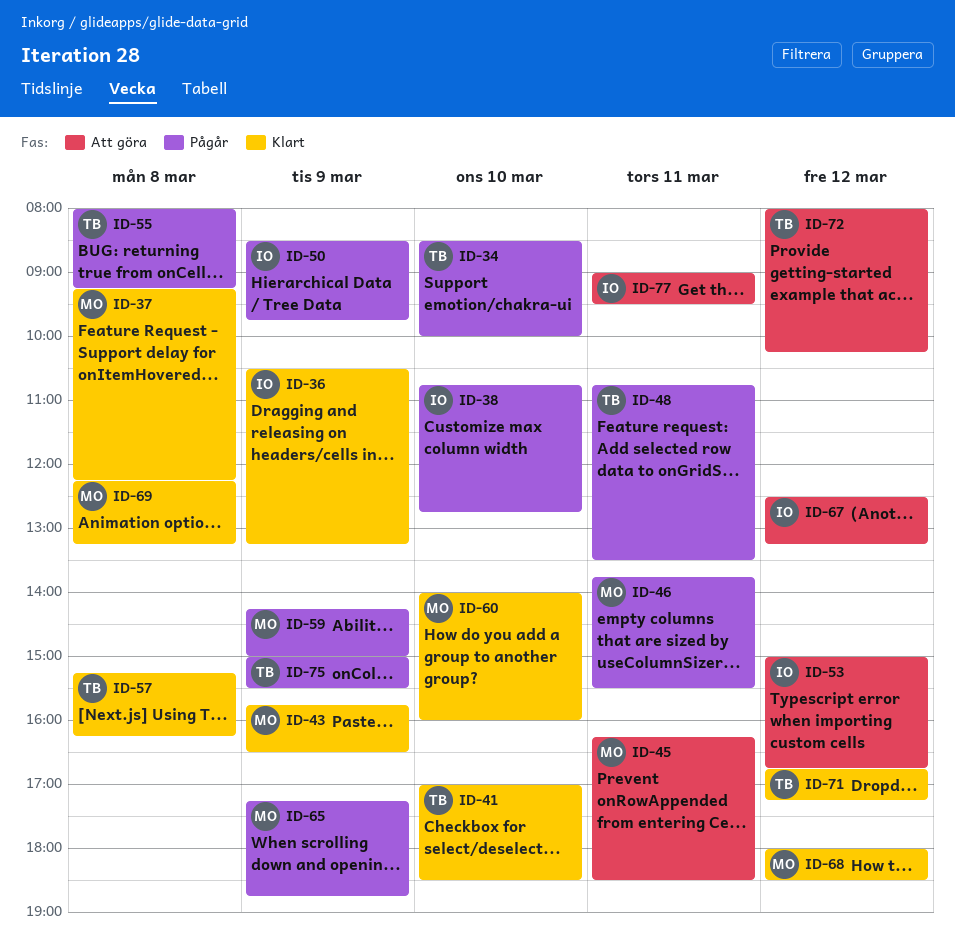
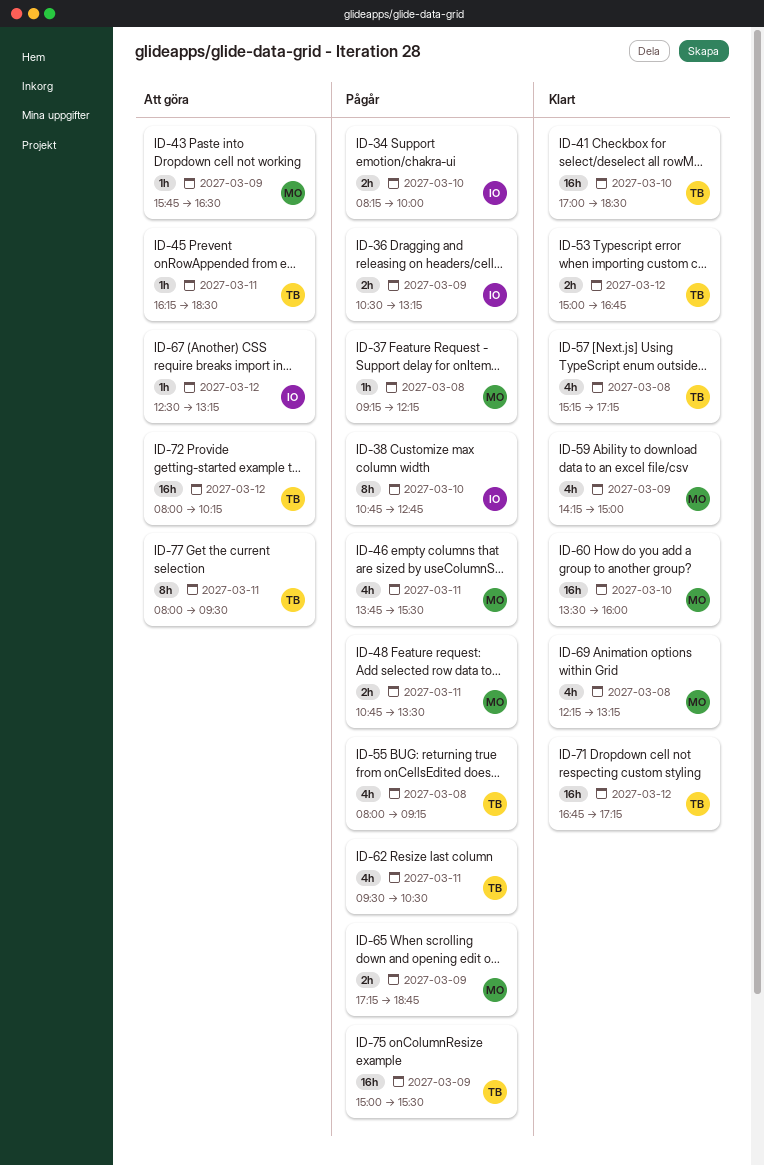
ID-34, owner: TB -> IO
ID-34, begins: 08:30 -> 08:15
ID-36, status: Klart -> Pågår
ID-37, status: Klart -> Pågår
ID-43, status: Klart -> Att göra
ID-45, owner: MO -> TB
ID-48, owner: TB -> MO
ID-50: present -> none
ID-53, status: Att göra -> Klart
ID-53, owner: IO -> TB
ID-57, ends: 16:15 -> 17:15
ID-59, status: Pågår -> Klart
ID-60, begins: 14:00 -> 13:30
ID-62: none -> present
ID-68: present -> none
ID-77, owner: IO -> TB
ID-77, begins: 09:00 -> 08:00

